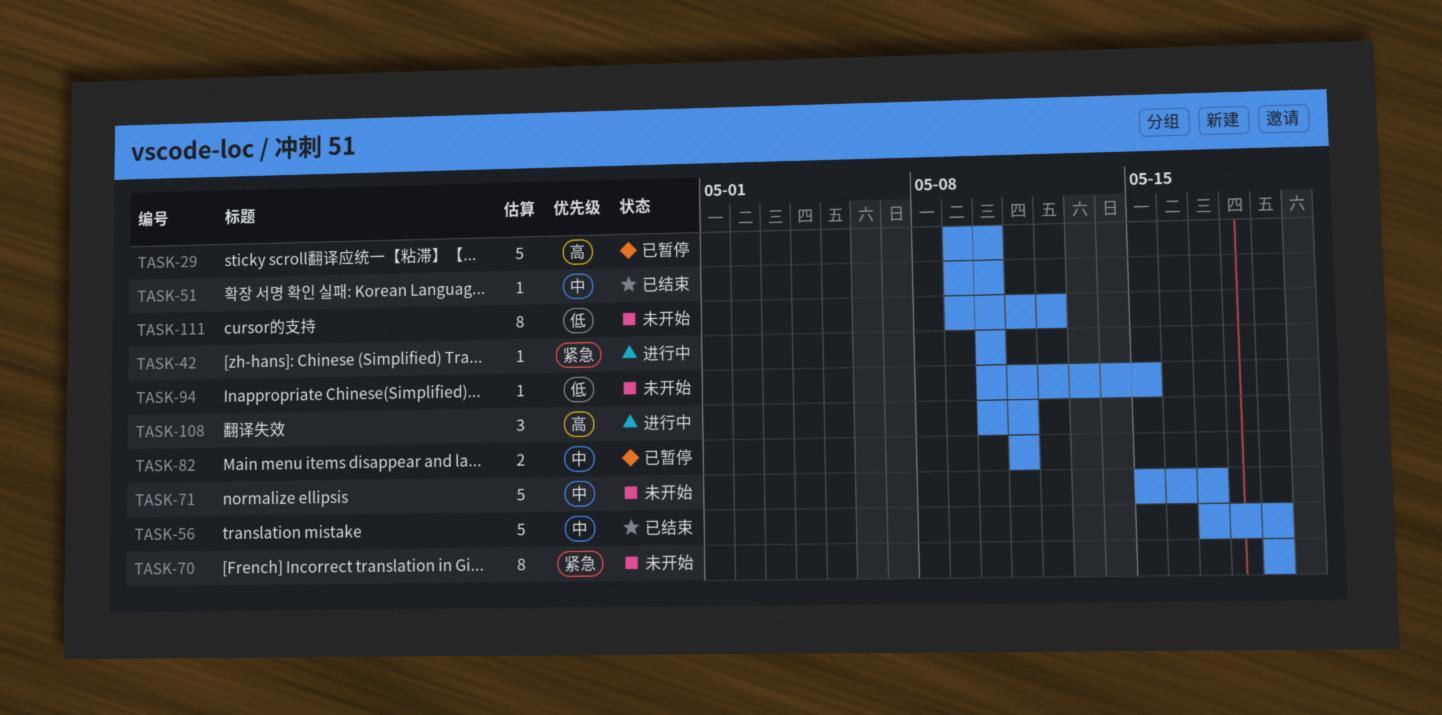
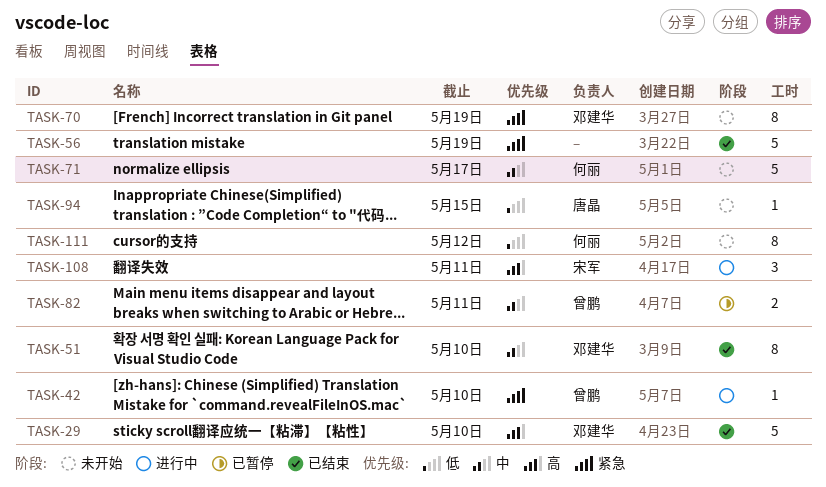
TASK-29, status: 已暂停 -> 已结束
TASK-51, estimate: 1 -> 8
TASK-56, priority: 中 -> 紧急

